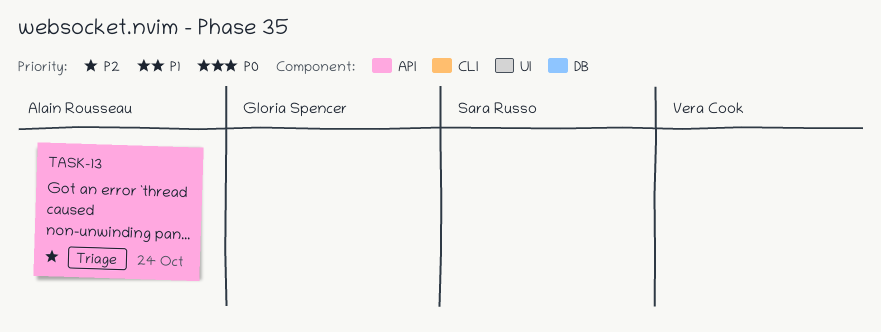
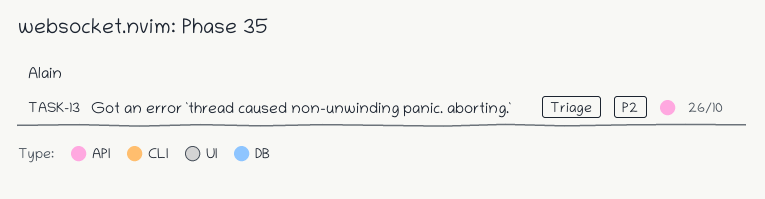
TASK-13, due: Oct 24 -> Oct 26

